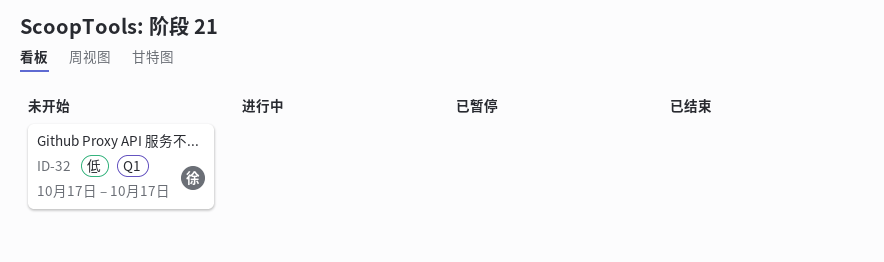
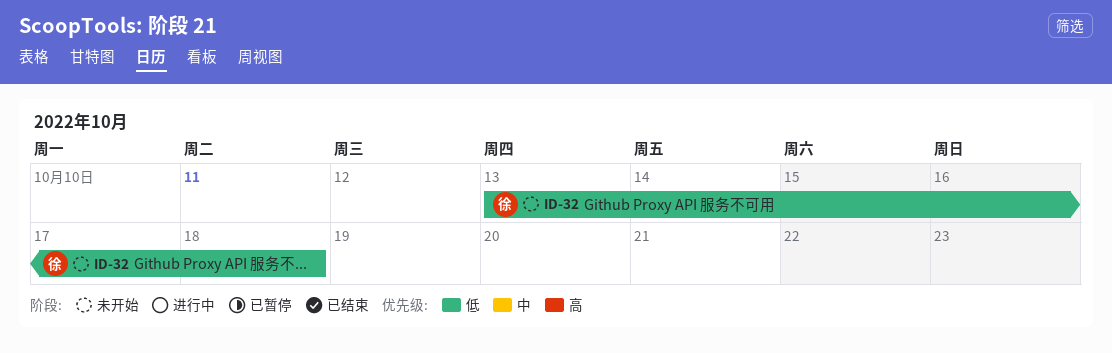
ID-32, start: Oct 17 -> Oct 13
ID-32, due: Oct 17 -> Oct 18

